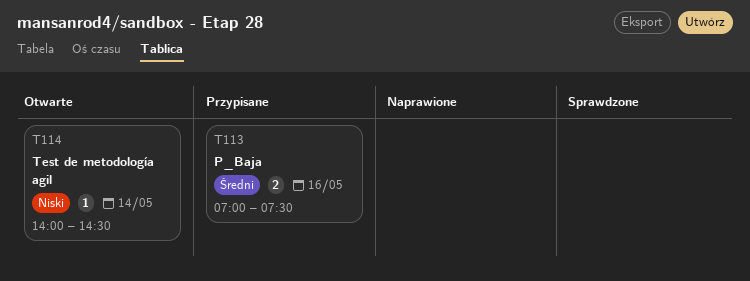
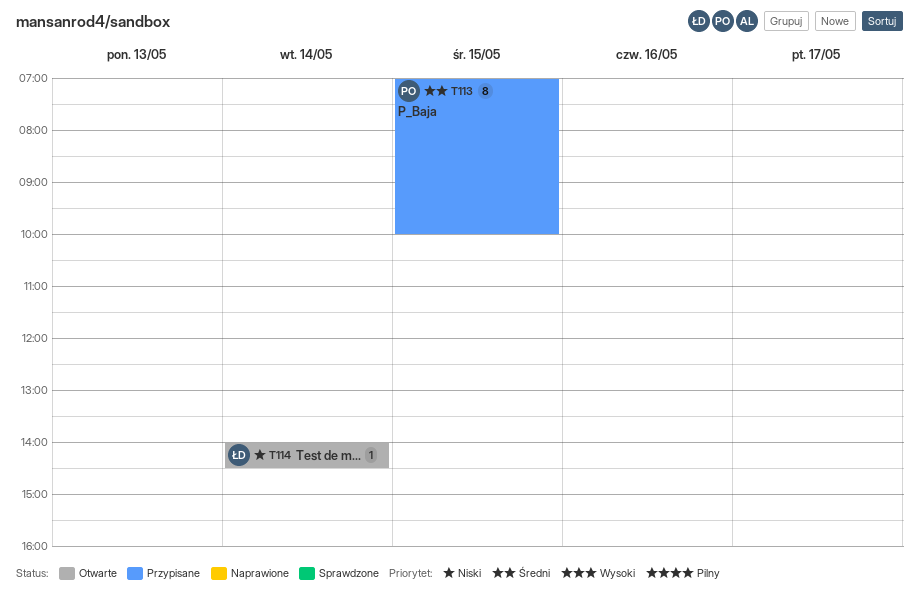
T113, estimate: 2 -> 8
T113, day: May 16 -> May 15
T113, ends: 07:30 -> 10:00

